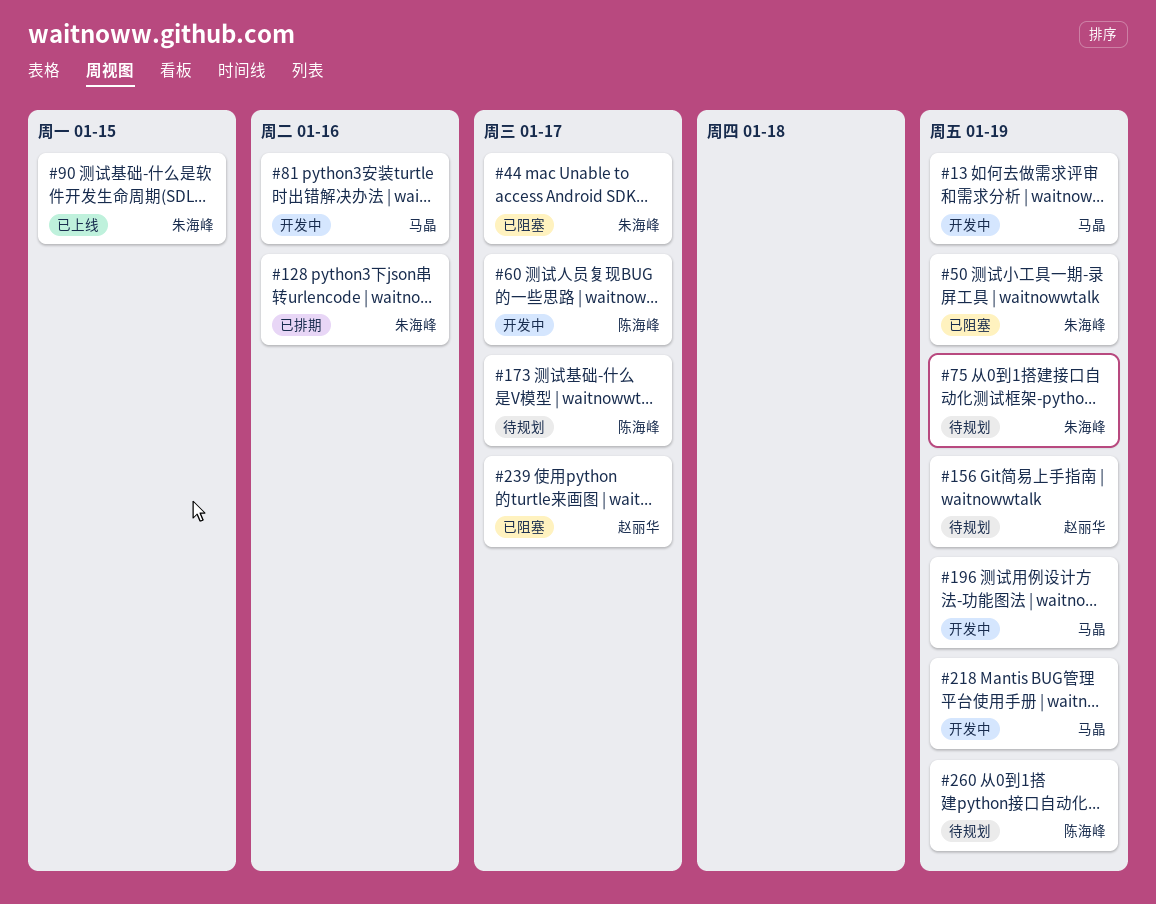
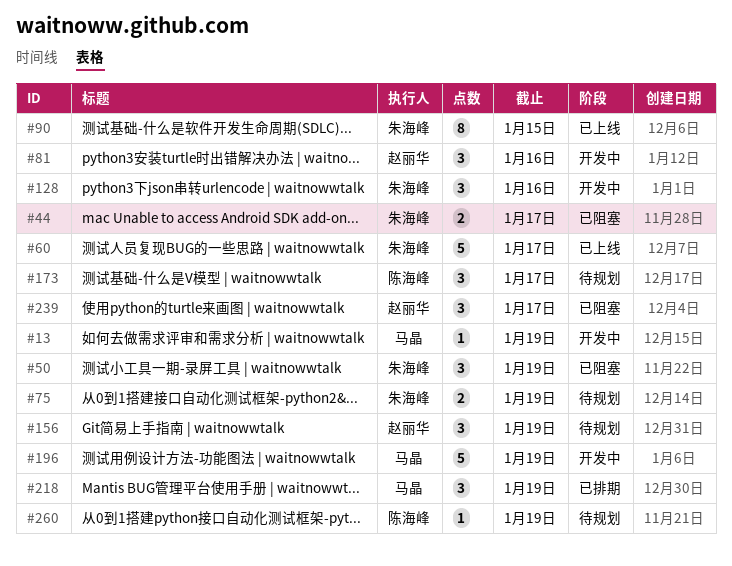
#60, status: 开发中 -> 已上线
#60, owner: 陈海峰 -> 朱海峰
#81, owner: 马晶 -> 赵丽华
#128, status: 已排期 -> 开发中
#218, status: 开发中 -> 已排期

